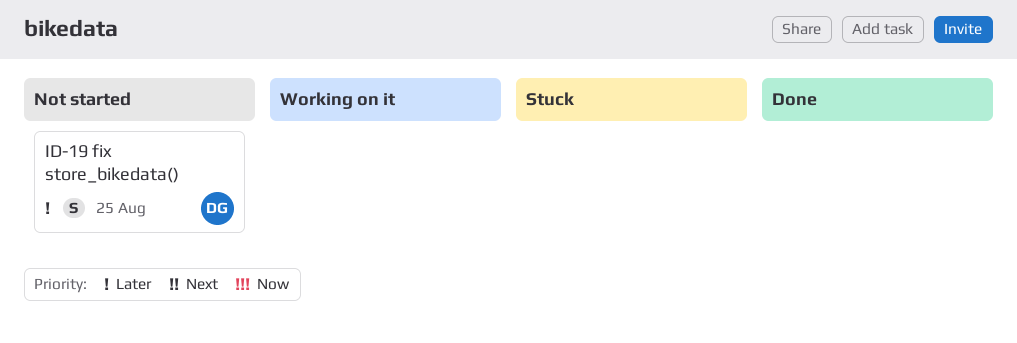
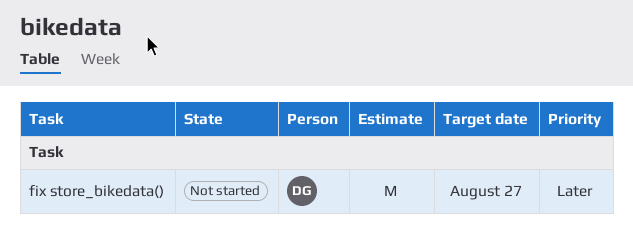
fix store_bikedata(), estimate: S -> M
fix store_bikedata(), due: Aug 25 -> Aug 27

